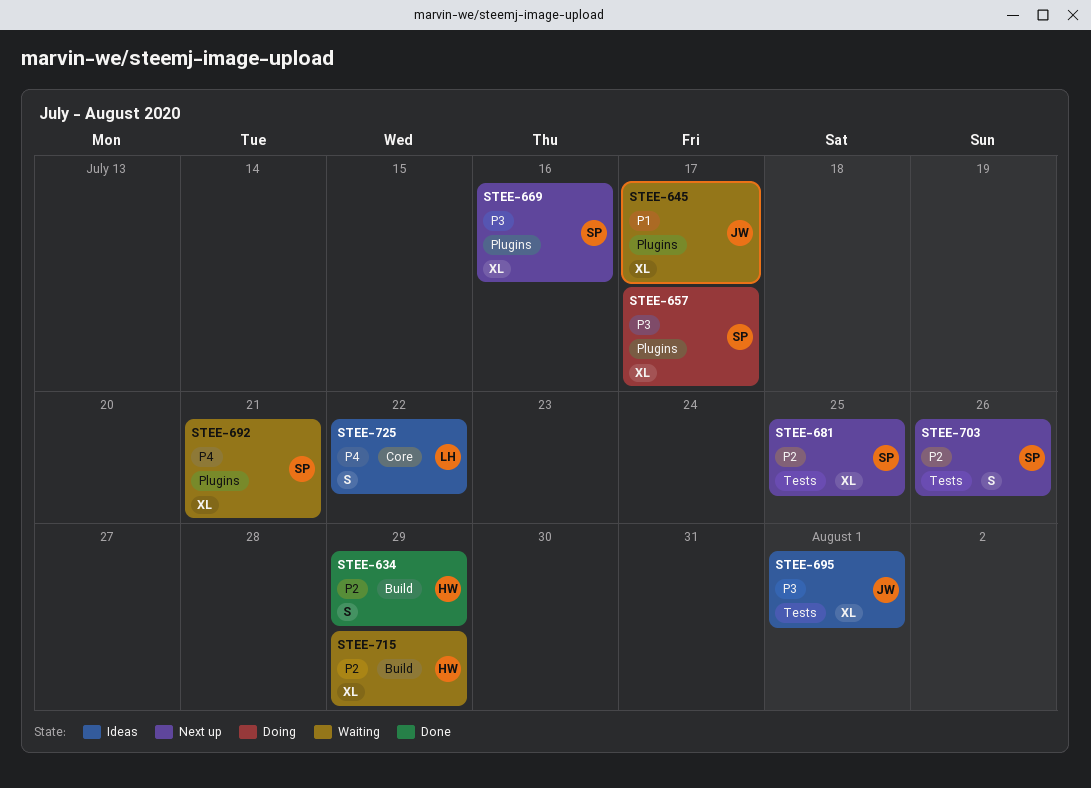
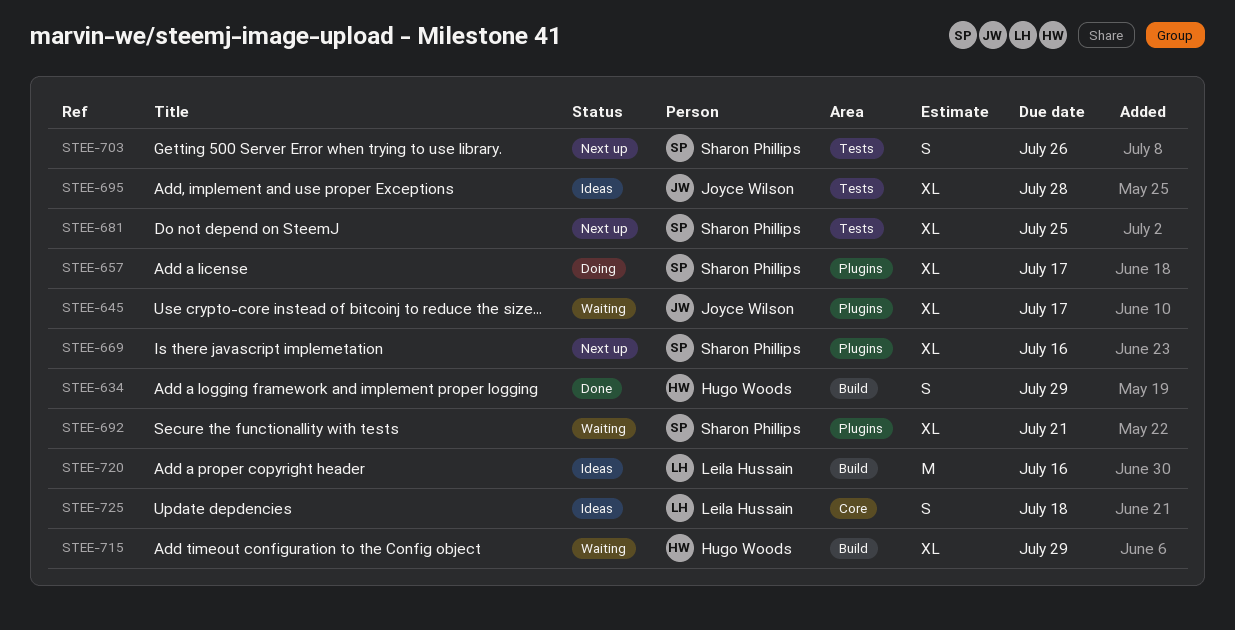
STEE-695, due: Aug 1 -> Jul 28
STEE-720: none -> present
STEE-725, due: Jul 22 -> Jul 18

